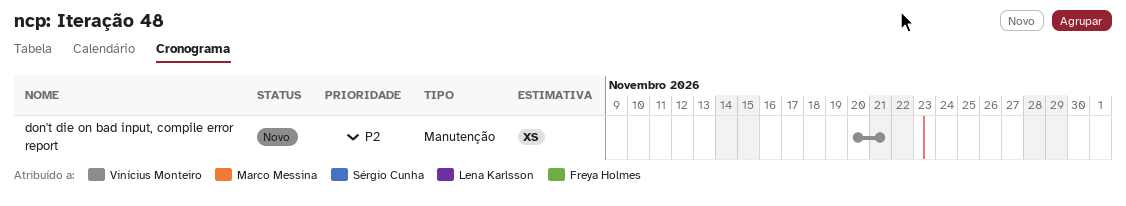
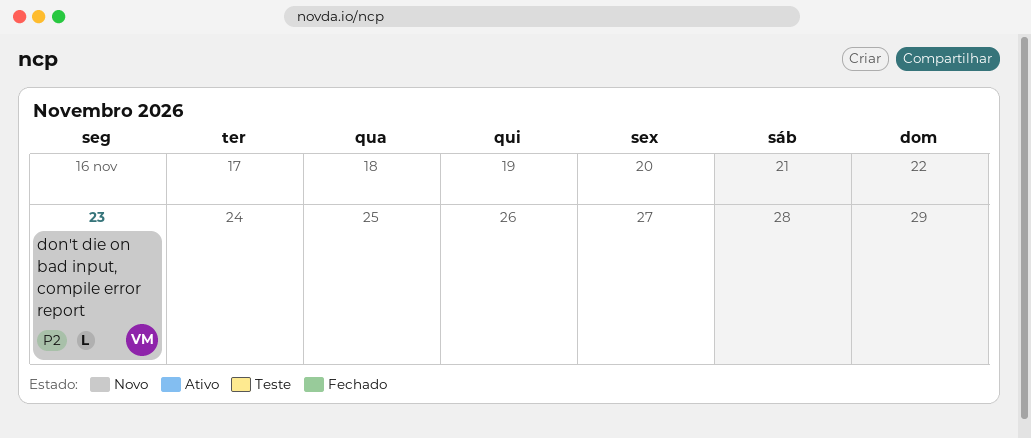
don't die on bad input, compile error report, estimate: XS -> L
don't die on bad input, compile error report, due: Nov 21 -> Nov 23

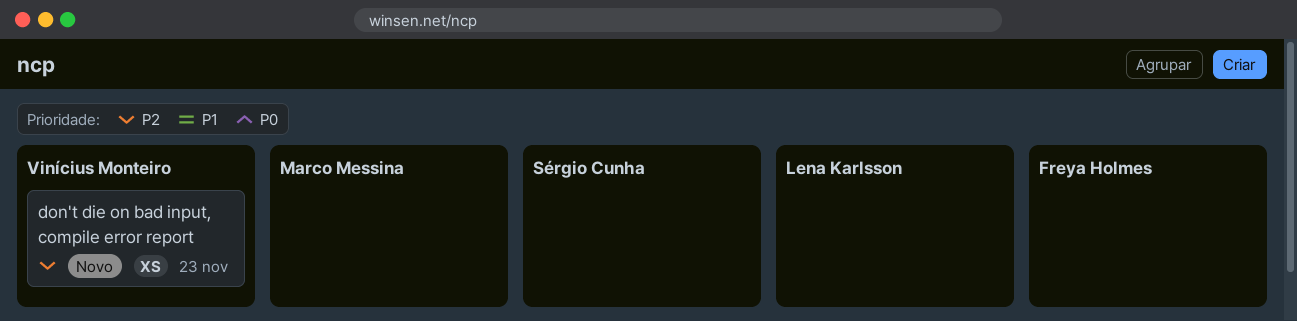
don't die on bad input, compile error report, estimate: L -> XS

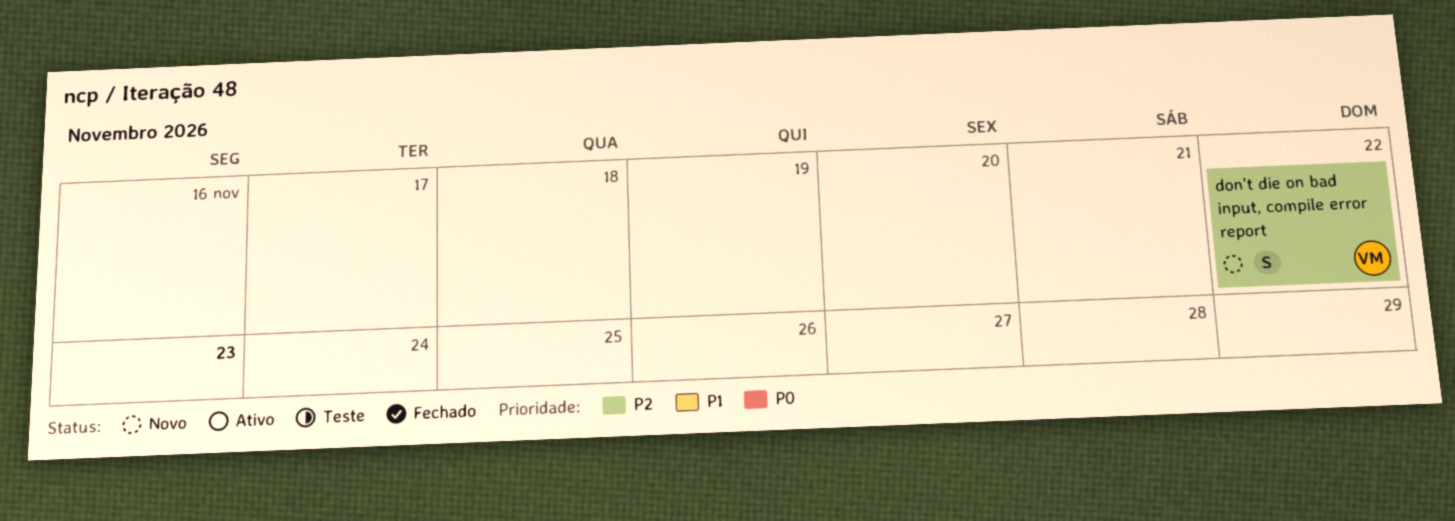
don't die on bad input, compile error report, estimate: XS -> S
don't die on bad input, compile error report, due: Nov 23 -> Nov 22

